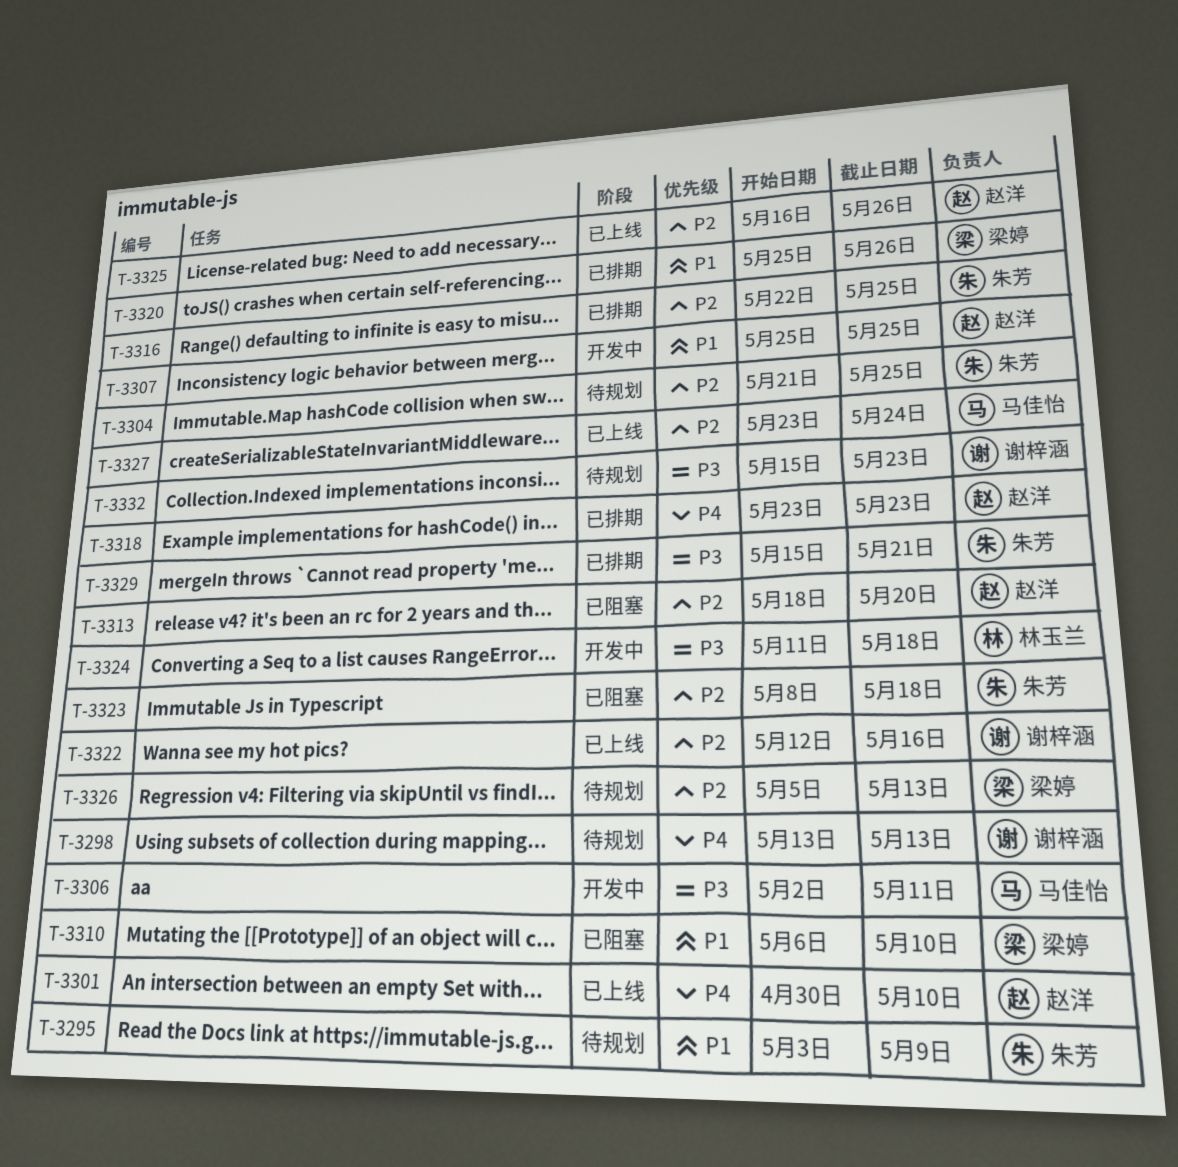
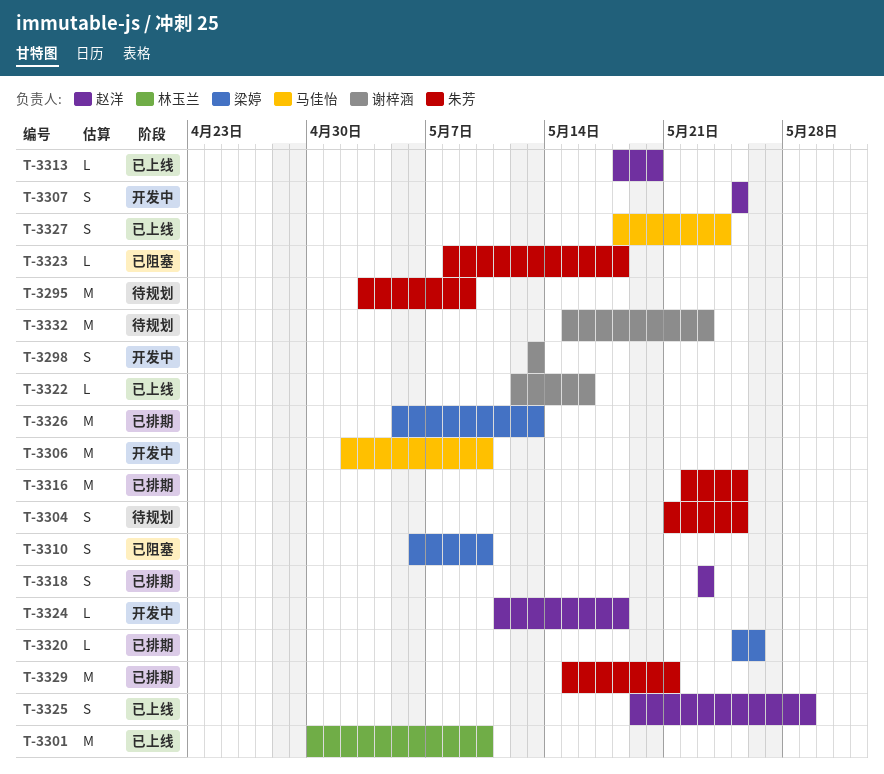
T-3298, status: 待规划 -> 开发中
T-3301, owner: 赵洋 -> 林玉兰
T-3306, due: May 11 -> May 10
T-3313, status: 已阻塞 -> 已上线
T-3324, owner: 林玉兰 -> 赵洋
T-3325, start: May 16 -> May 19
T-3325, due: May 26 -> May 29
T-3326, status: 待规划 -> 已排期
T-3327, start: May 23 -> May 18

